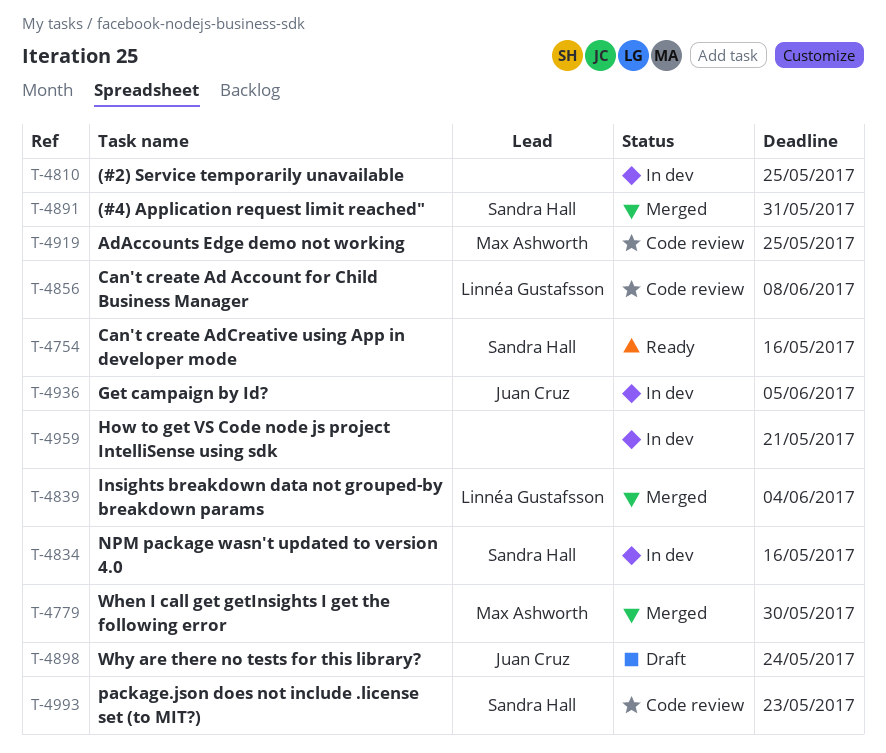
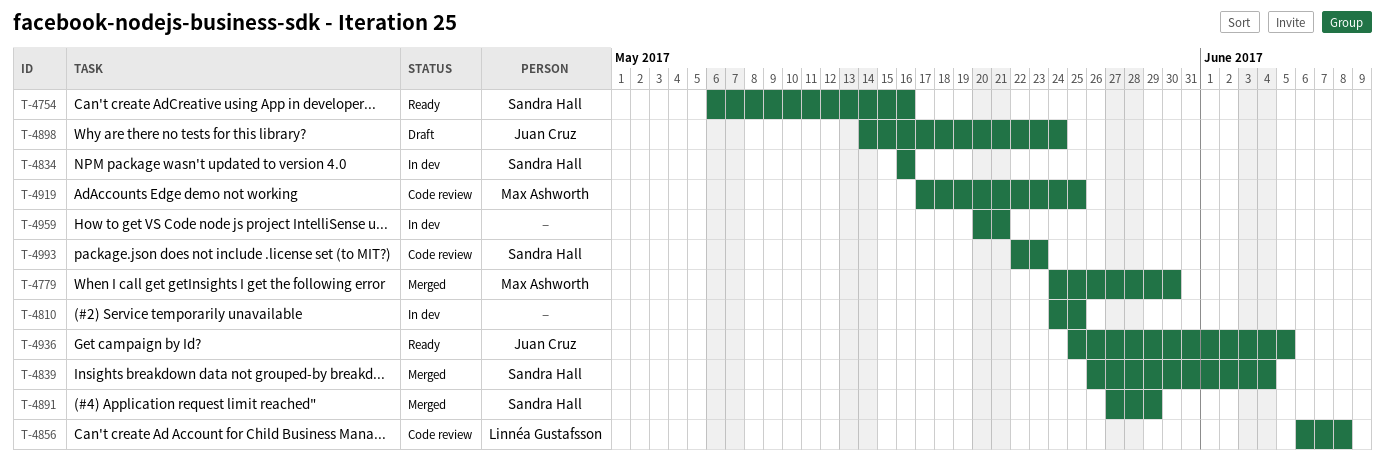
T-4839, owner: Linnéa Gustafsson -> Sandra Hall
T-4891, due: May 31 -> May 29
T-4936, status: In dev -> Ready

